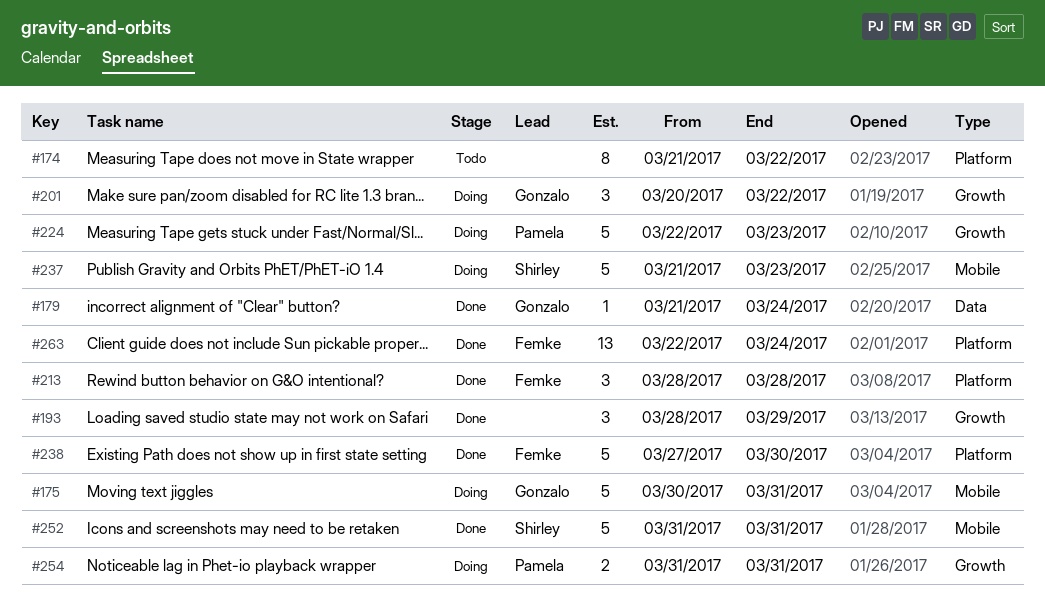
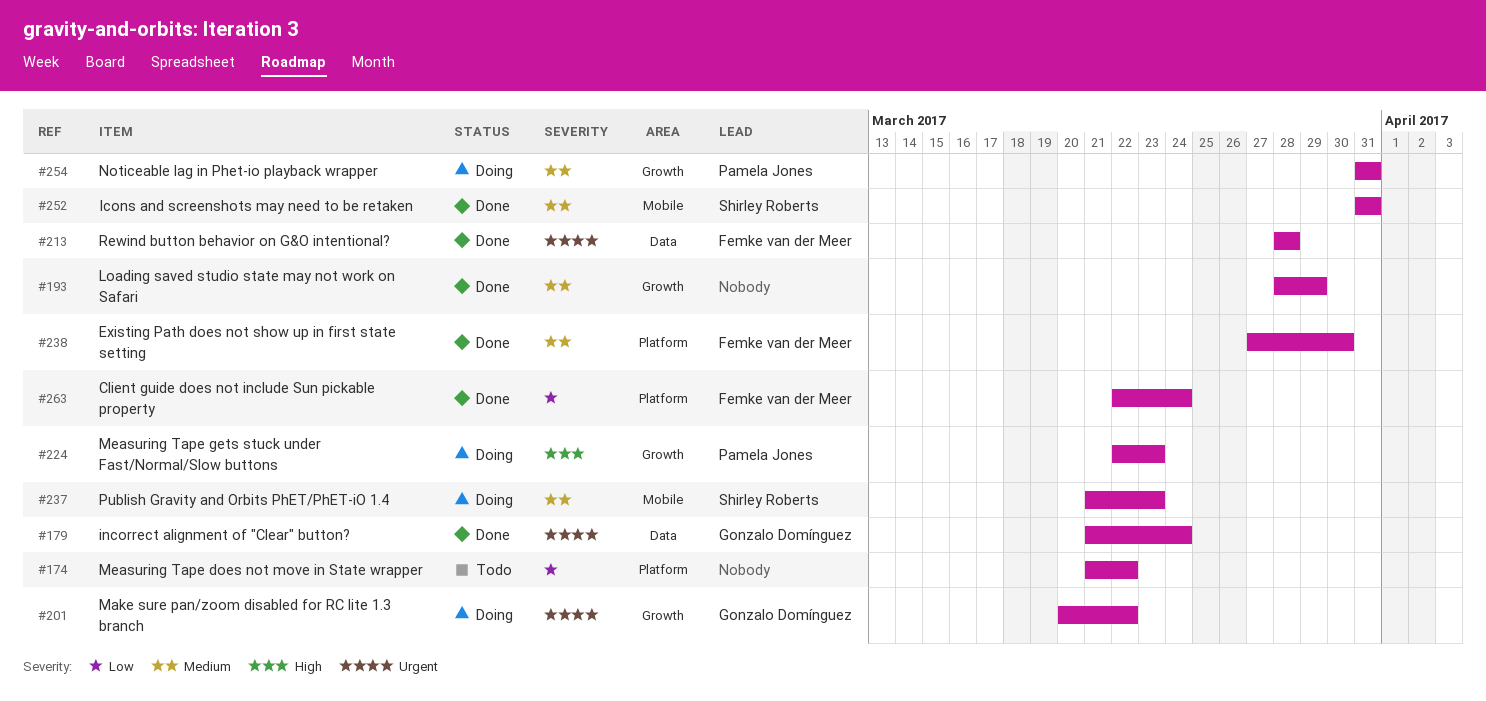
#175: present -> none
#213, label: Platform -> Data

